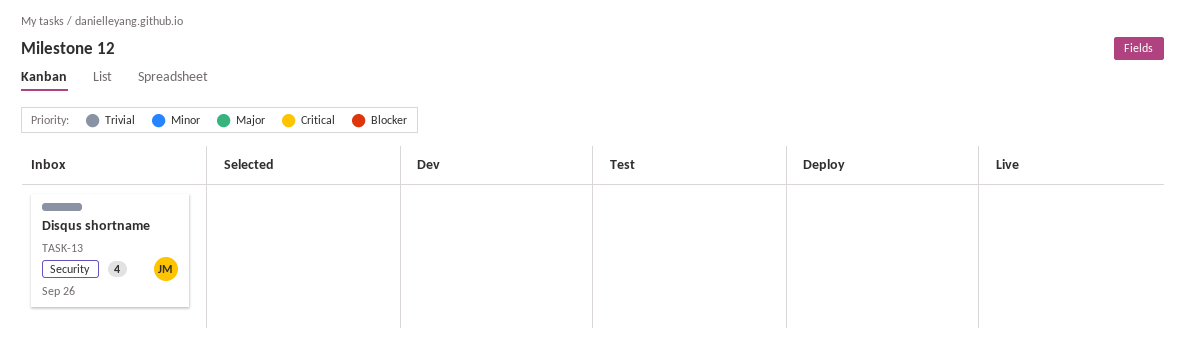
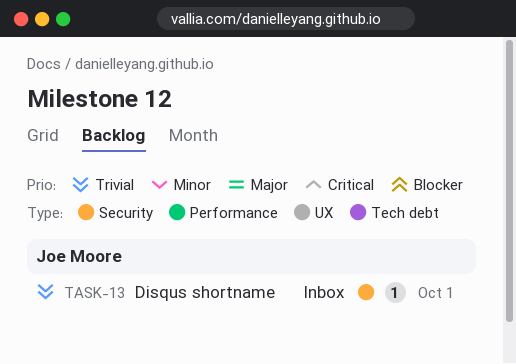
TASK-13, estimate: 4 -> 1
TASK-13, due: Sep 26 -> Oct 1

